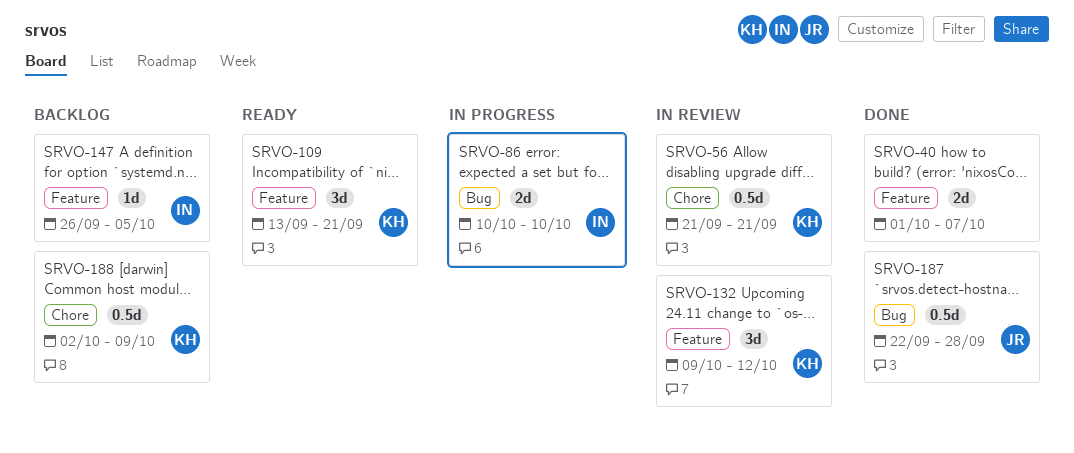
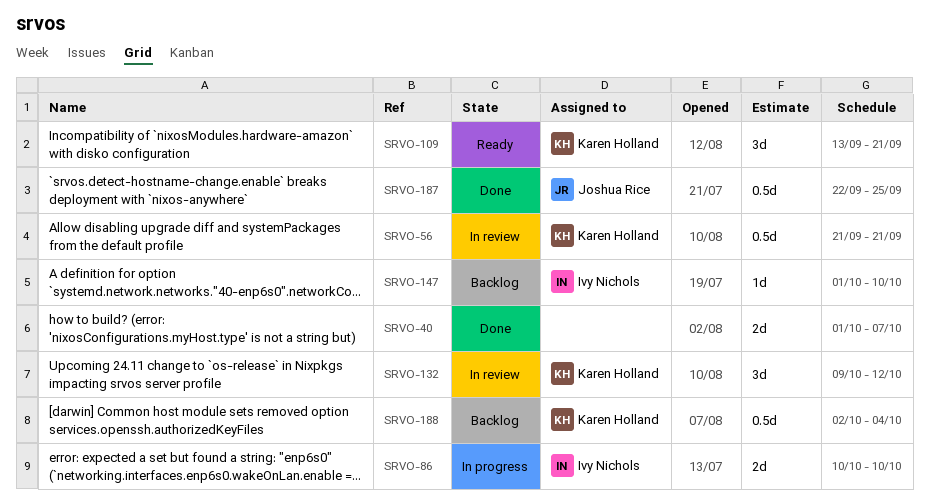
SRVO-147, start: Sep 26 -> Oct 1
SRVO-147, due: Oct 5 -> Oct 10
SRVO-187, due: Sep 28 -> Sep 25
SRVO-188, due: Oct 9 -> Oct 4

